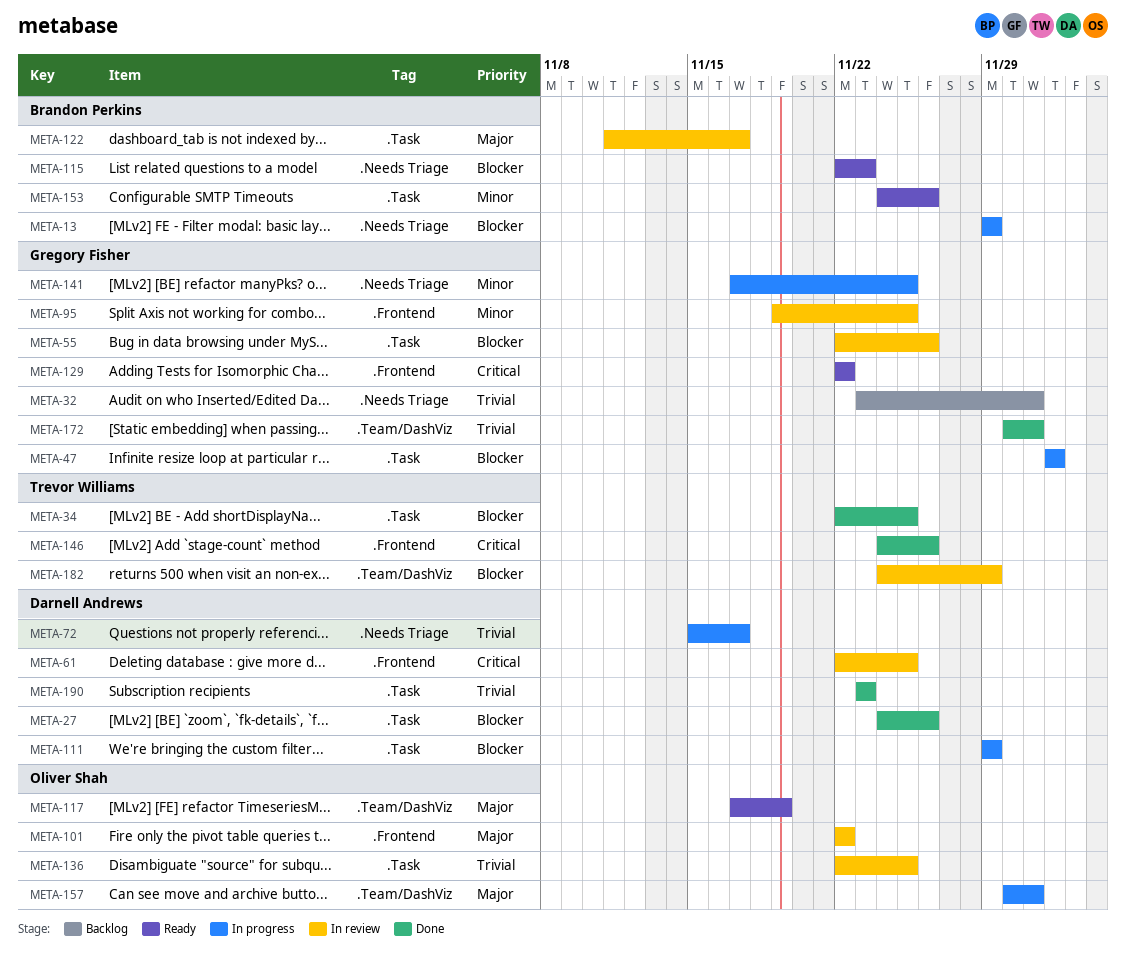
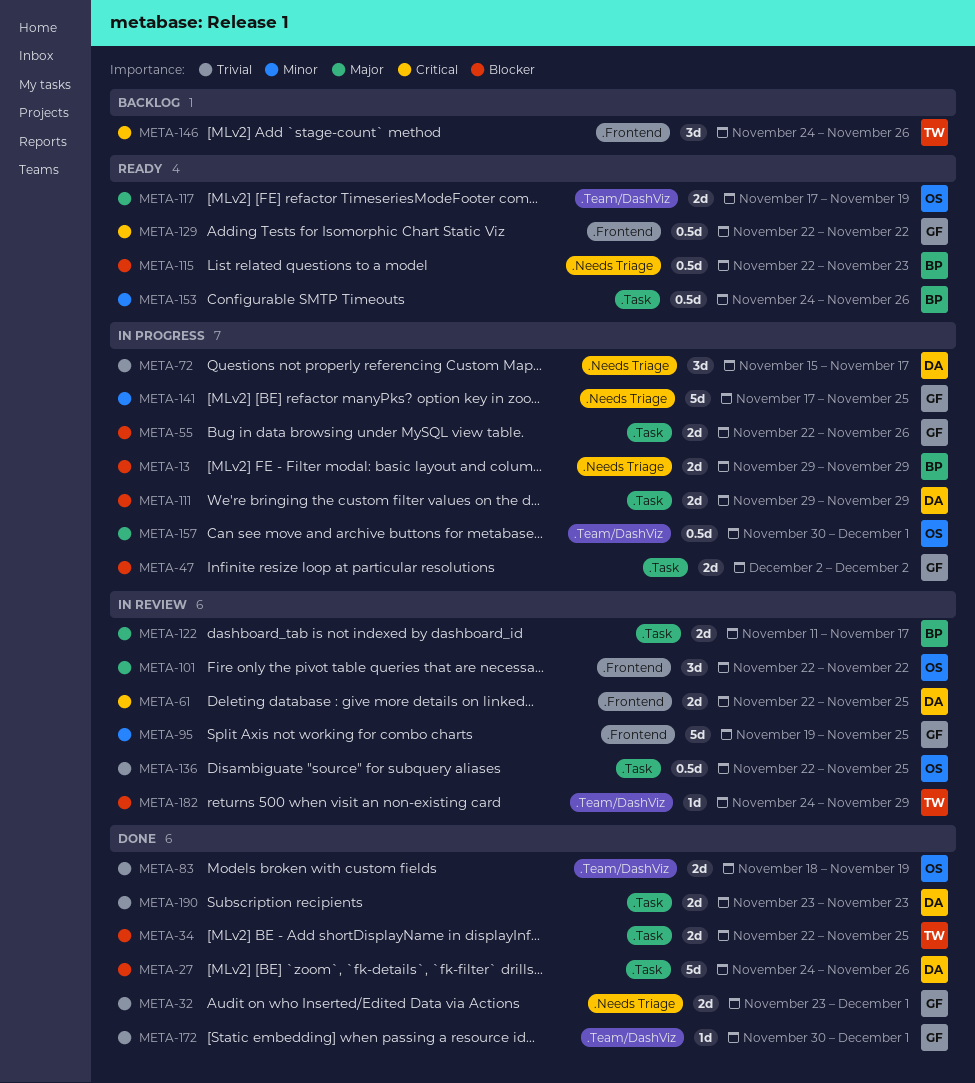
META-32, status: Backlog -> Done
META-55, status: In review -> In progress
META-83: none -> present
META-146, status: Done -> Backlog

